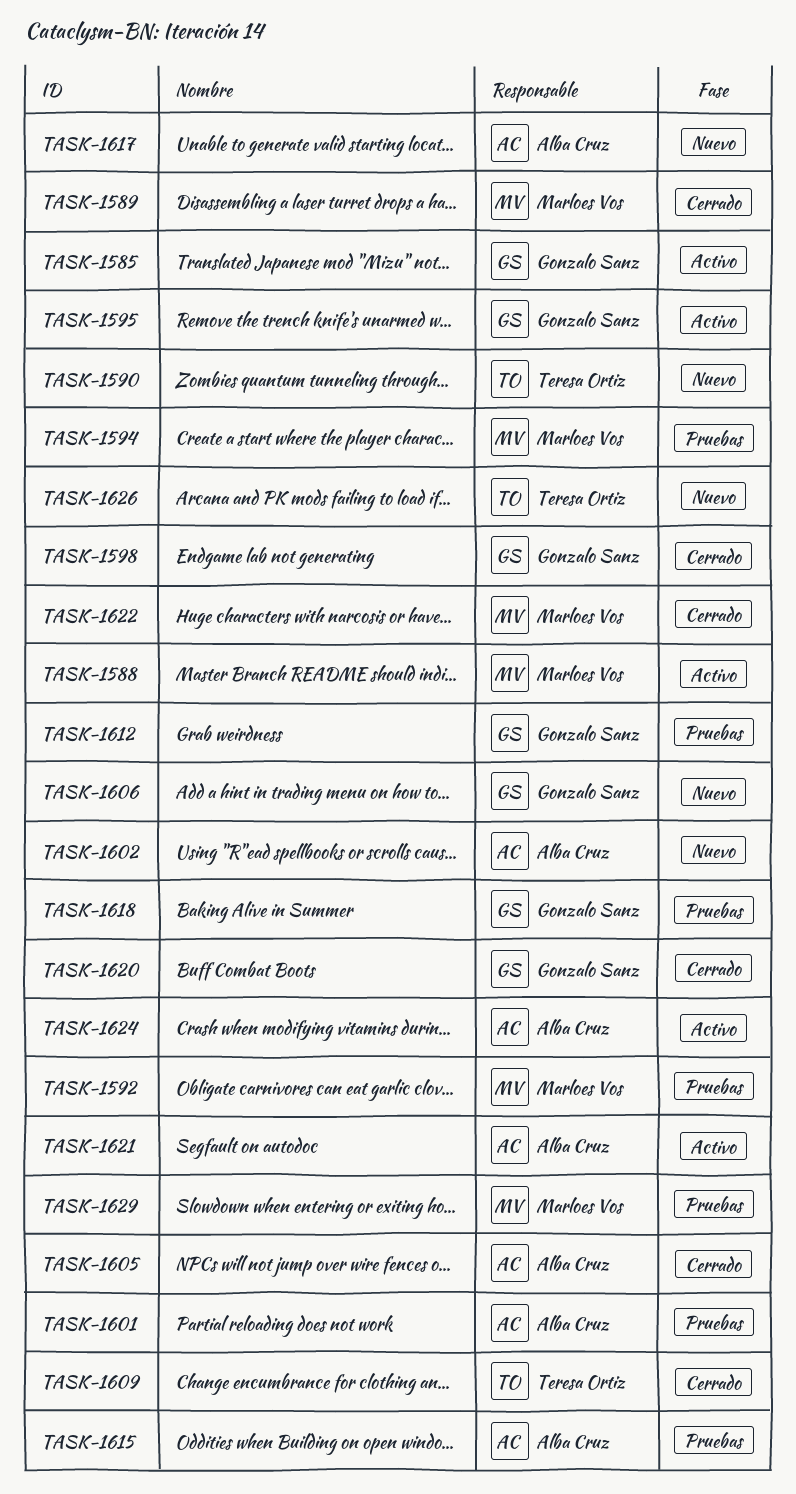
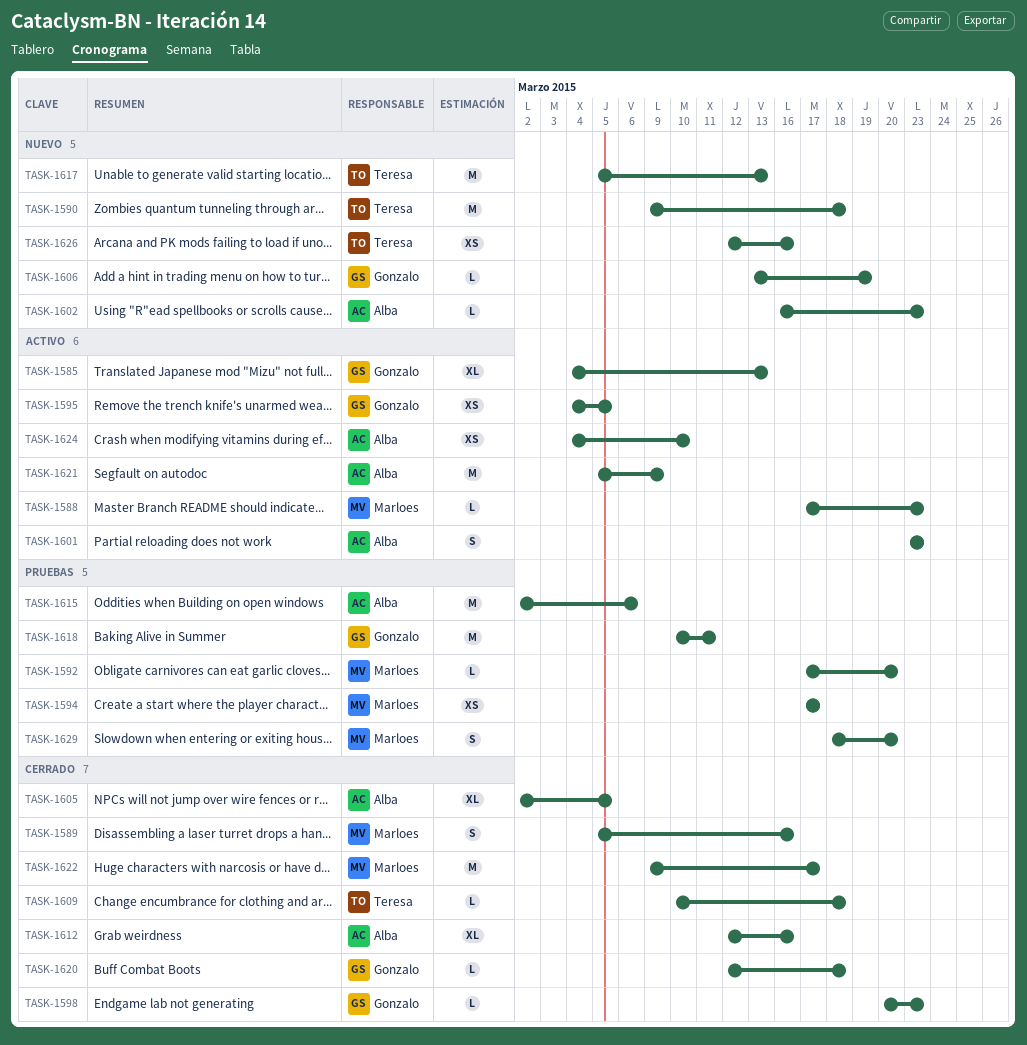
TASK-1601, status: Pruebas -> Activo
TASK-1612, status: Pruebas -> Cerrado
TASK-1612, owner: Gonzalo Sanz -> Alba Cruz
TASK-1617, owner: Alba Cruz -> Teresa Ortiz

